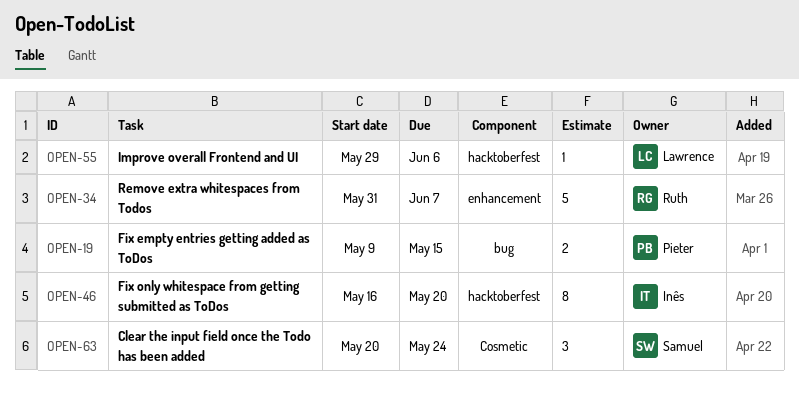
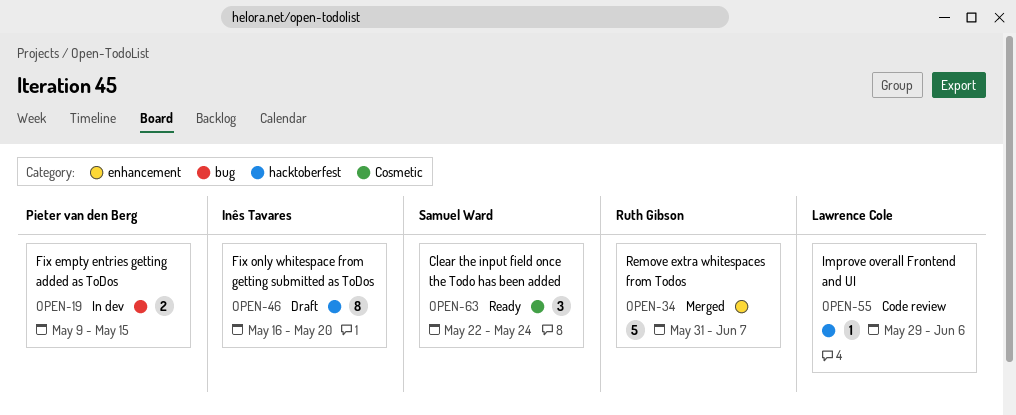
OPEN-63, start: May 20 -> May 22

